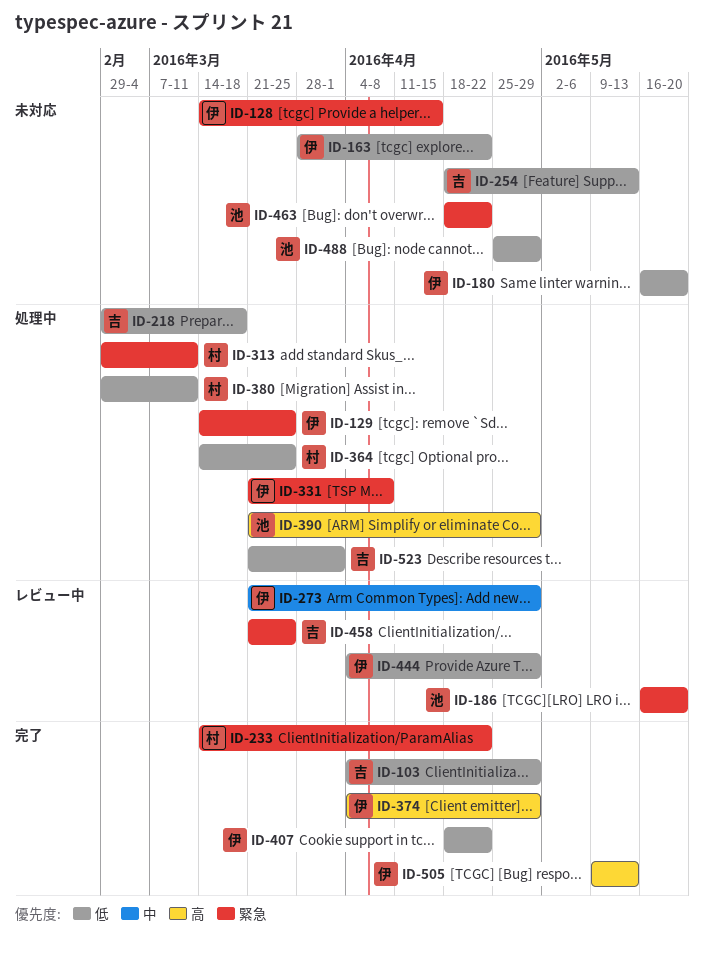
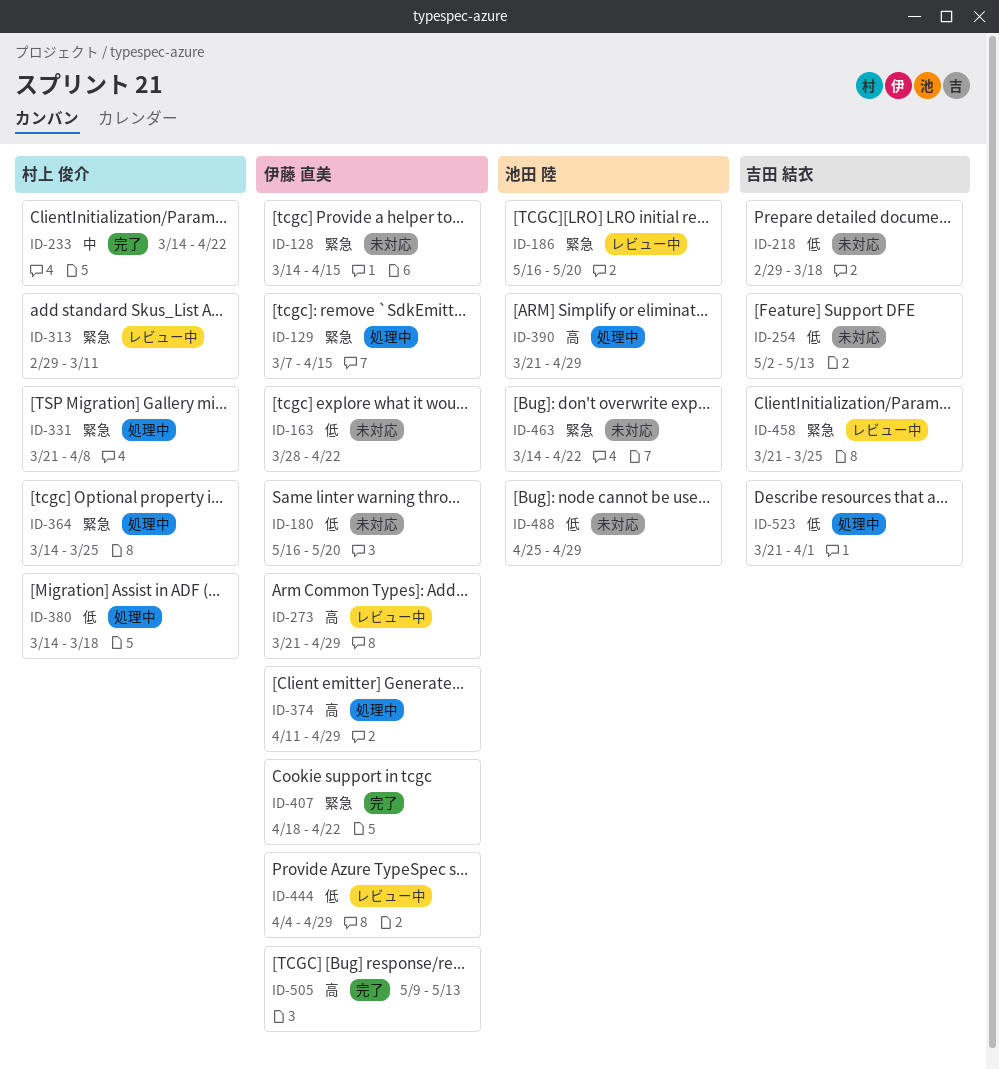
ID-103: present -> none
ID-129, start: Mar 14 -> Mar 7
ID-129, due: Mar 25 -> Apr 15
ID-218, status: 処理中 -> 未対応
ID-233, priority: 緊急 -> 中
ID-254, start: Apr 18 -> May 2
ID-273, priority: 中 -> 高
ID-313, status: 処理中 -> レビュー中
ID-331, owner: 伊藤 直美 -> 村上 俊介
ID-364, priority: 低 -> 緊急
ID-374, status: 完了 -> 処理中
ID-374, start: Apr 4 -> Apr 11
ID-380, start: Feb 29 -> Mar 14
ID-380, due: Mar 11 -> Mar 18
ID-407, priority: 低 -> 緊急
ID-463, start: Apr 18 -> Mar 14

